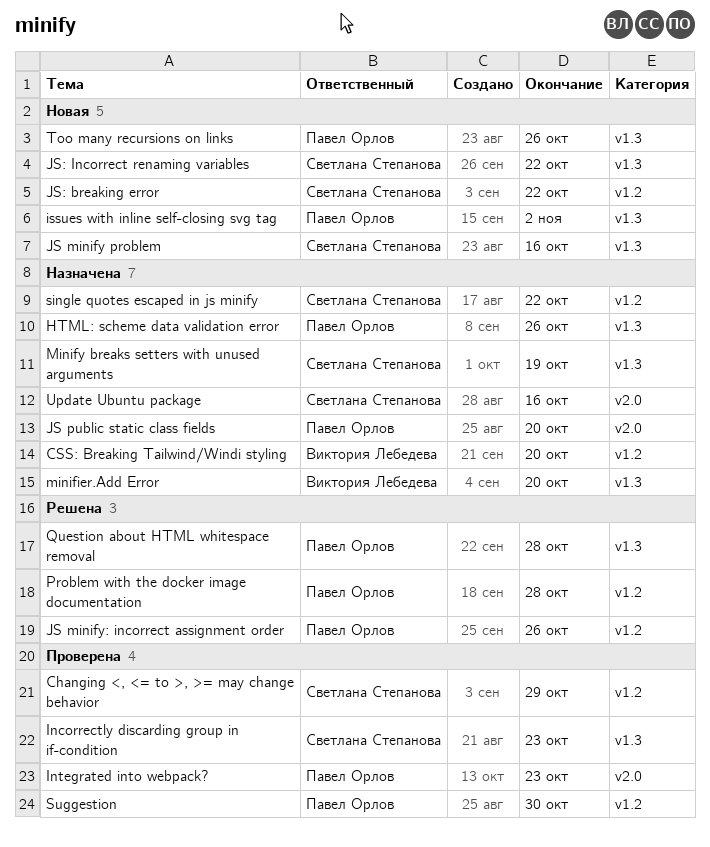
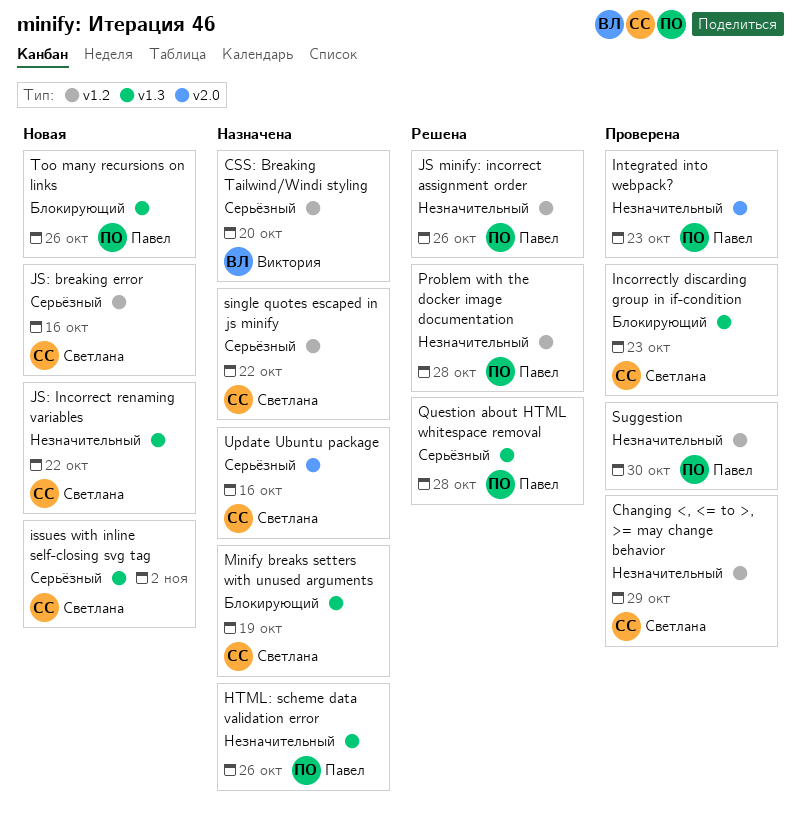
issues with inline self-closing svg tag, owner: Павел Орлов -> Светлана Степанова
JS minify problem: present -> none
JS public static class fields: present -> none
JS: breaking error, due: Oct 22 -> Oct 16
minifier.Add Error: present -> none

